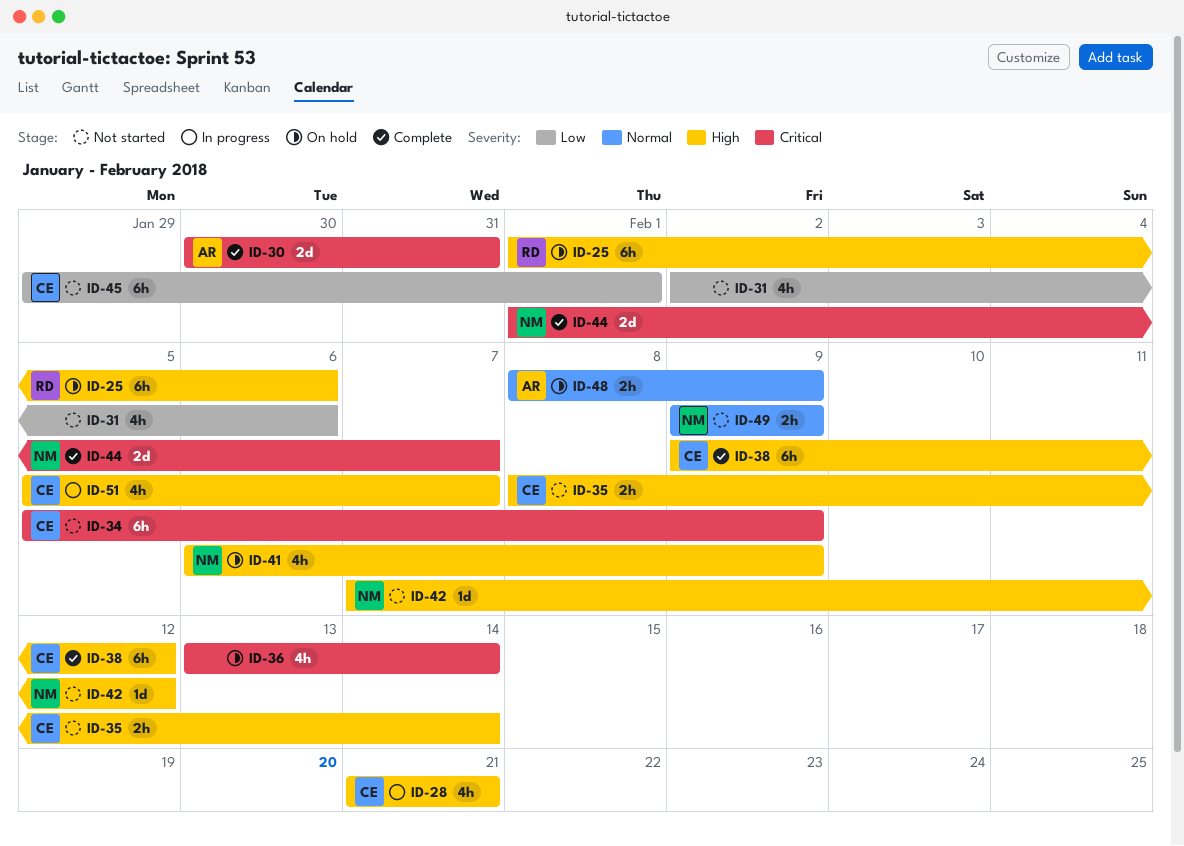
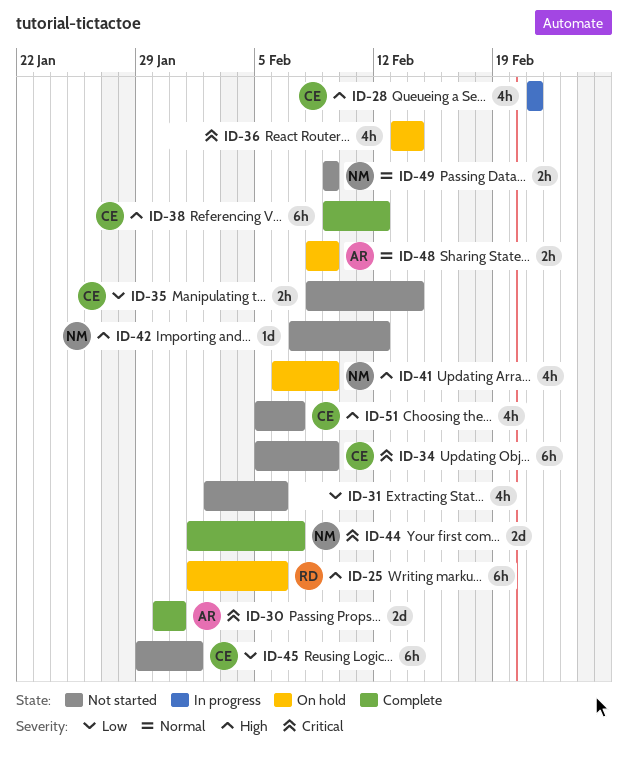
ID-35, priority: High -> Low
ID-51, status: In progress -> Not started

